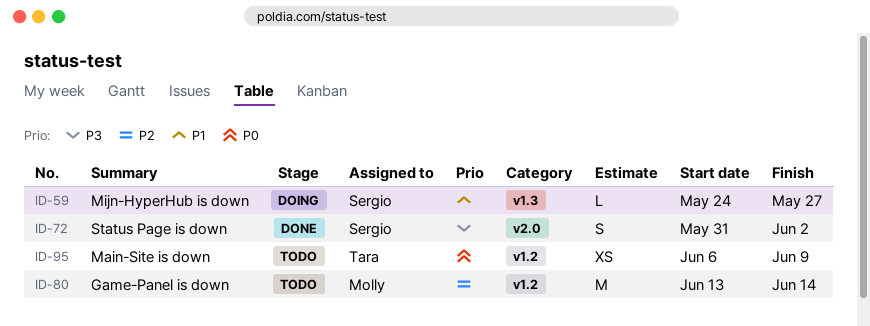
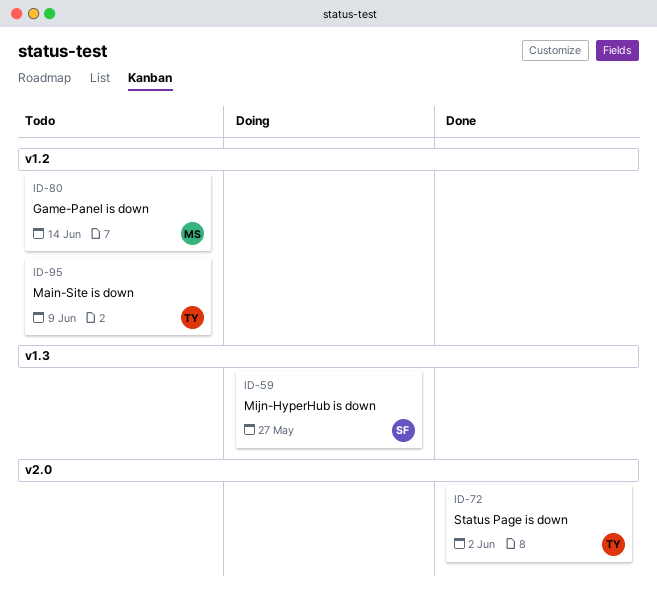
ID-72, owner: Sergio -> Tara

